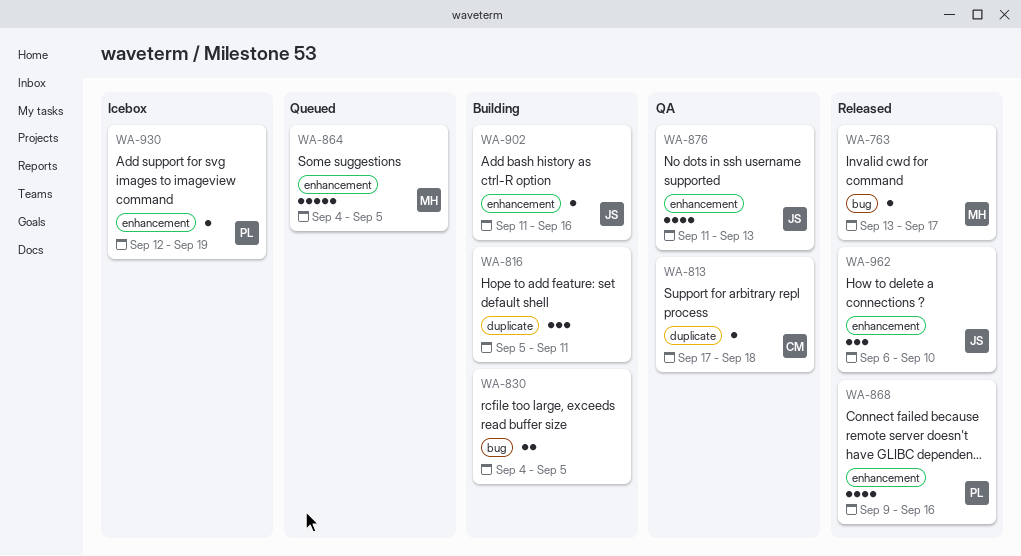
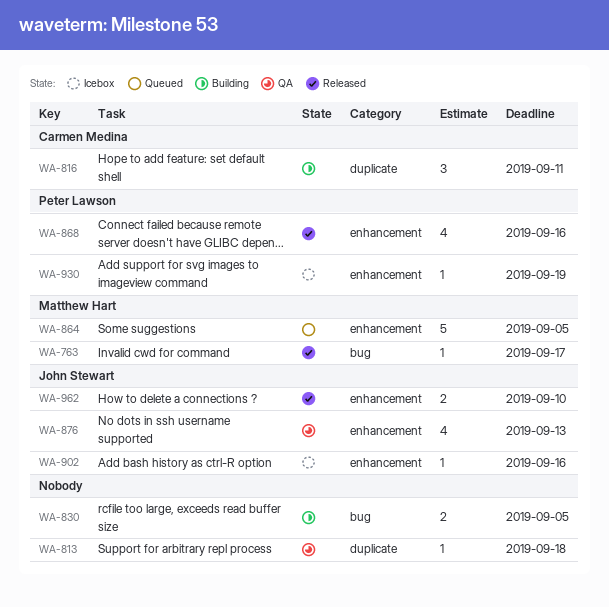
WA-813, owner: Carmen Medina -> none
WA-816, owner: none -> Carmen Medina
WA-902, status: Building -> Icebox
WA-962, estimate: 3 -> 2

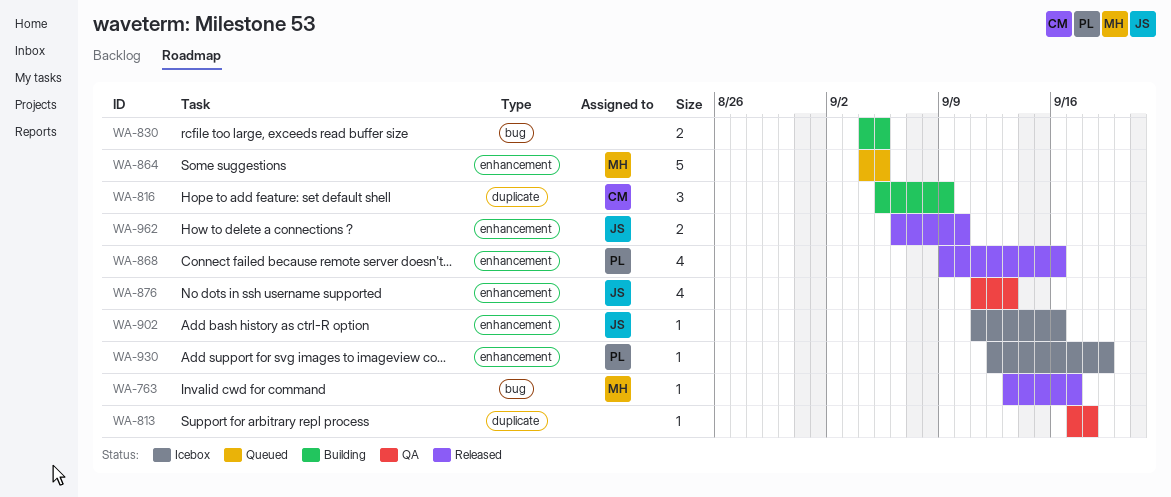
WA-816, due: Sep 11 -> Sep 9

